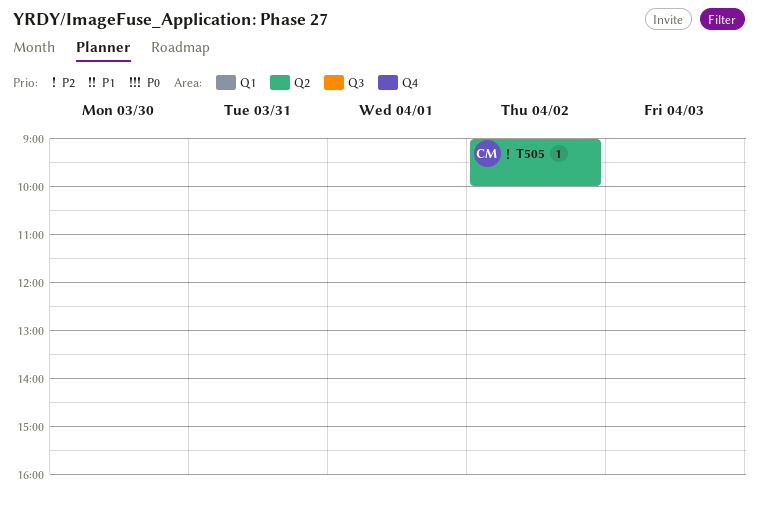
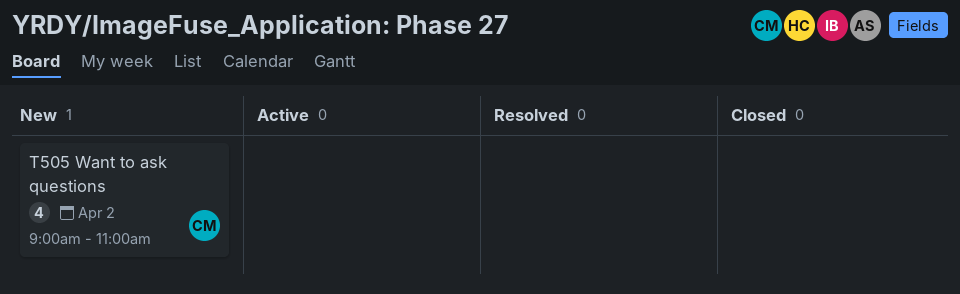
T505, estimate: 1 -> 4
T505, ends: 10:00 -> 11:00

